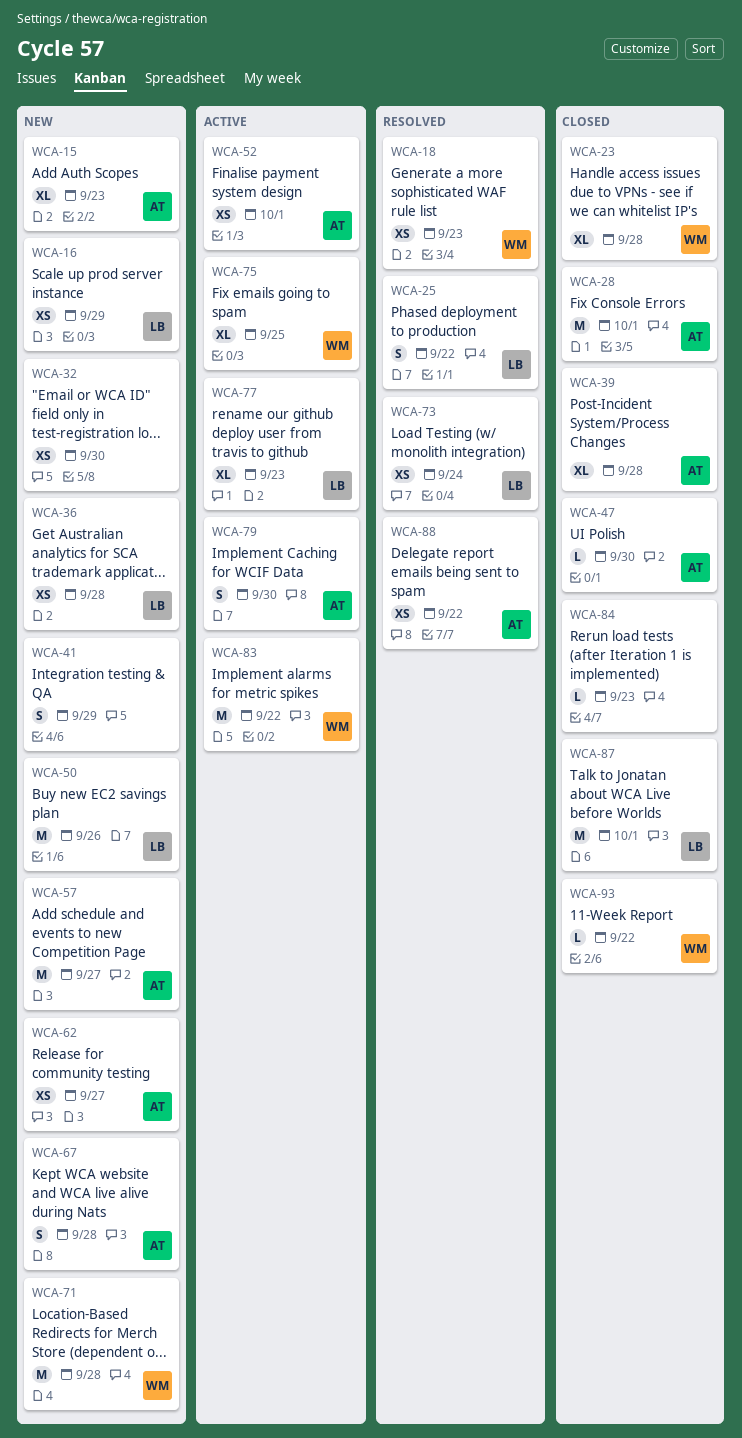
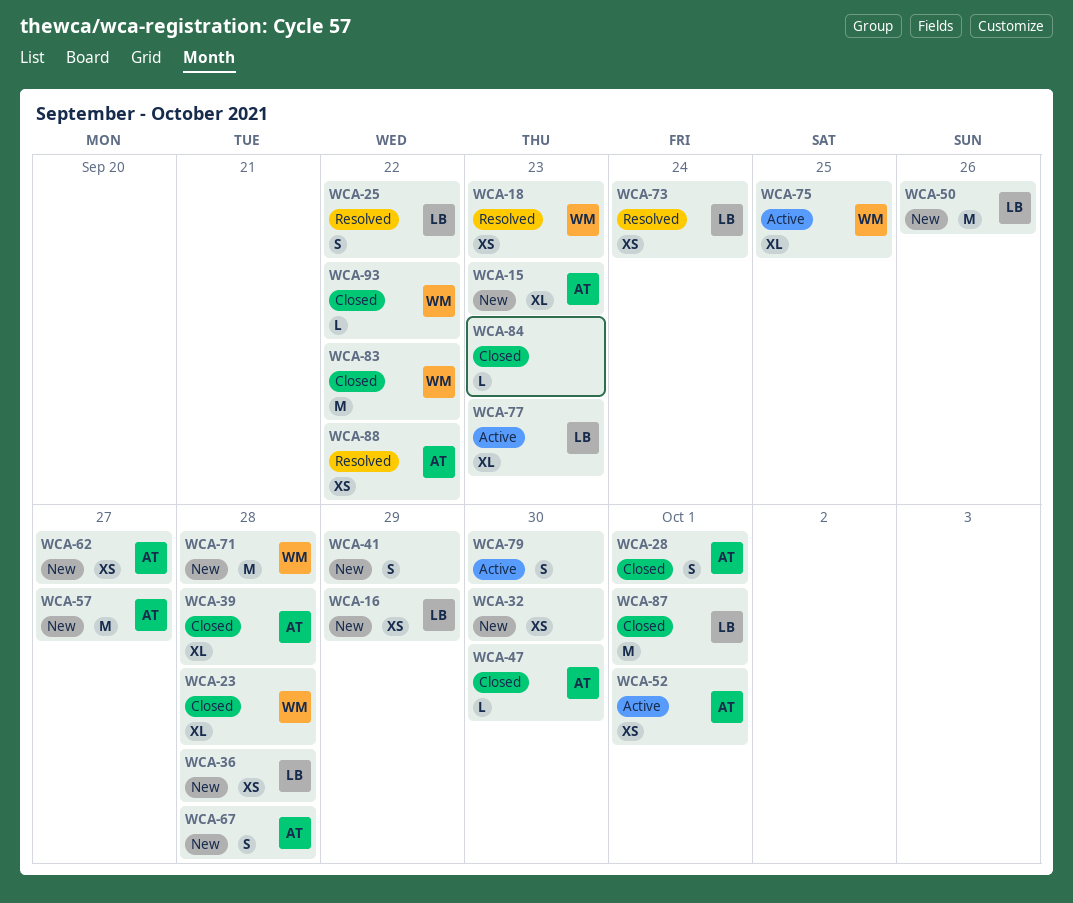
WCA-28, estimate: M -> S
WCA-79, owner: AT -> none
WCA-83, status: Active -> Closed

